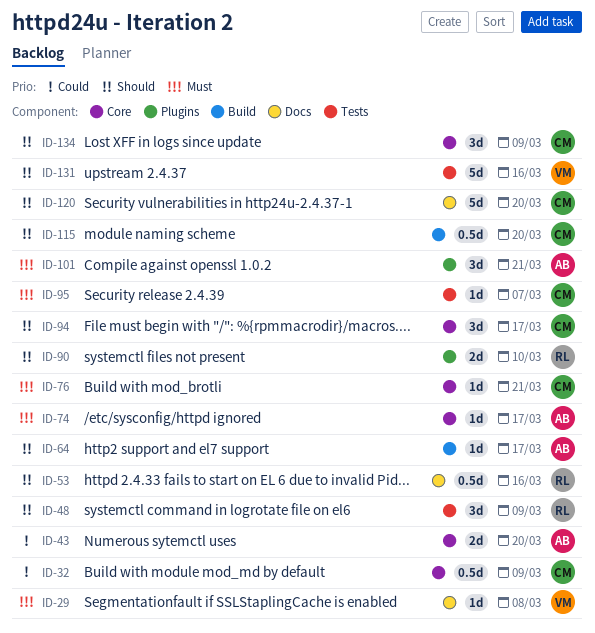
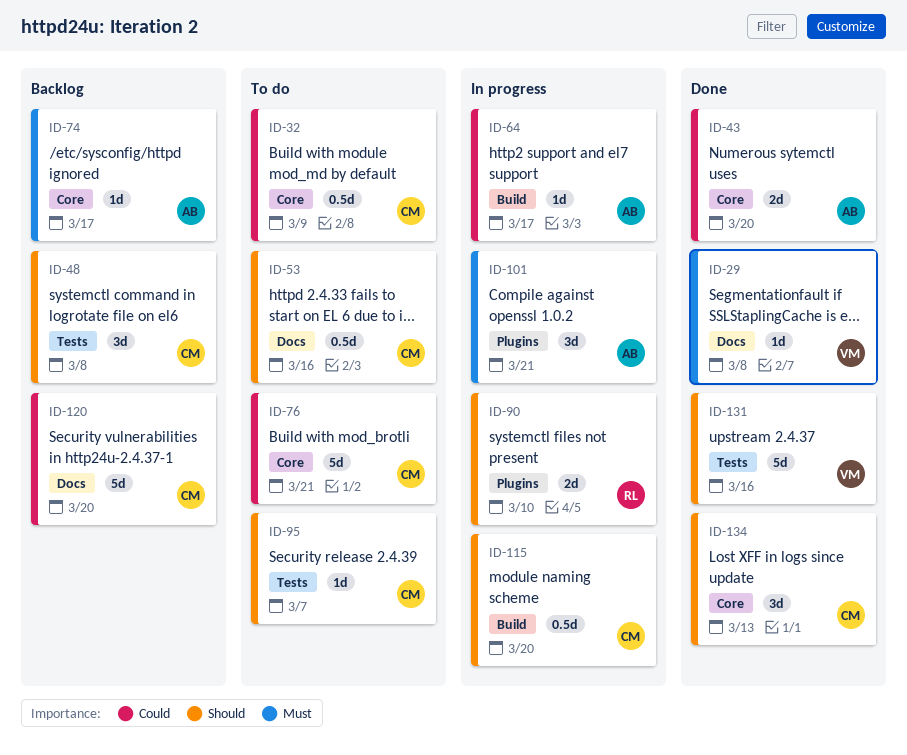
ID-48, owner: RL -> CM
ID-48, due: Mar 9 -> Mar 8
ID-53, owner: RL -> CM
ID-64, priority: Should -> Could
ID-76, priority: Must -> Could
ID-76, estimate: 1d -> 5d
ID-94: present -> none
ID-95, priority: Must -> Should
ID-120, priority: Should -> Could
ID-134, due: Mar 9 -> Mar 13

